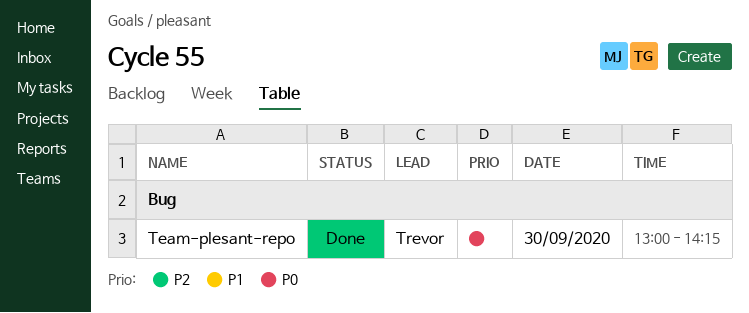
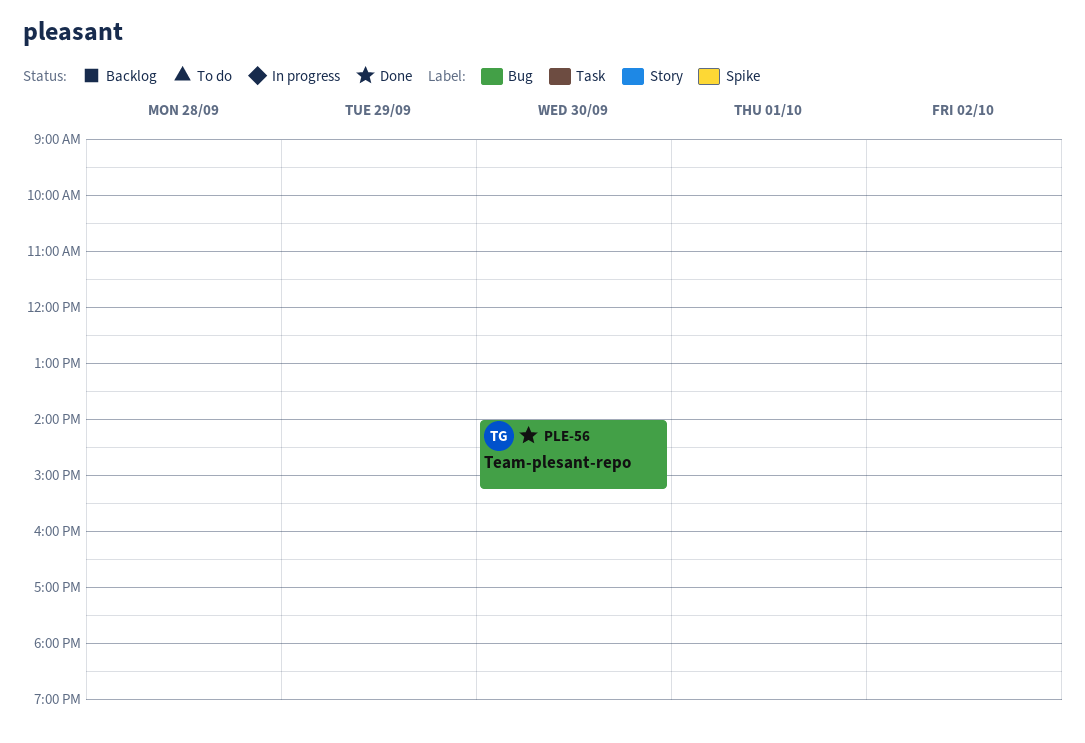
Team-plesant-repo, begins: 13:00 -> 14:00
Team-plesant-repo, ends: 14:15 -> 15:15

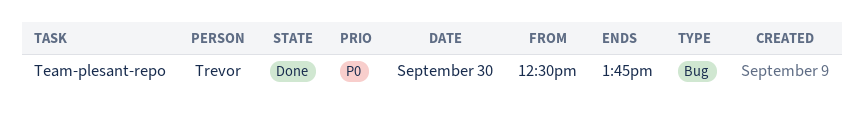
Team-plesant-repo, begins: 14:00 -> 12:30
Team-plesant-repo, ends: 15:15 -> 13:45

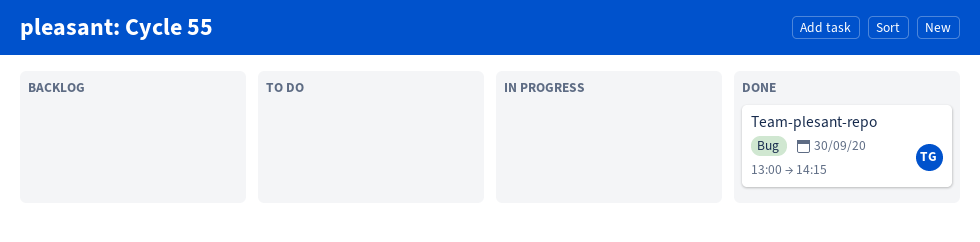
Team-plesant-repo, begins: 12:30 -> 13:00
Team-plesant-repo, ends: 13:45 -> 14:15

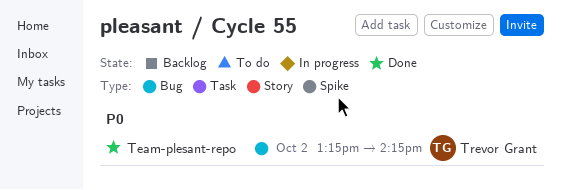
Team-plesant-repo, day: Sep 30 -> Oct 2
Team-plesant-repo, begins: 13:00 -> 13:15

